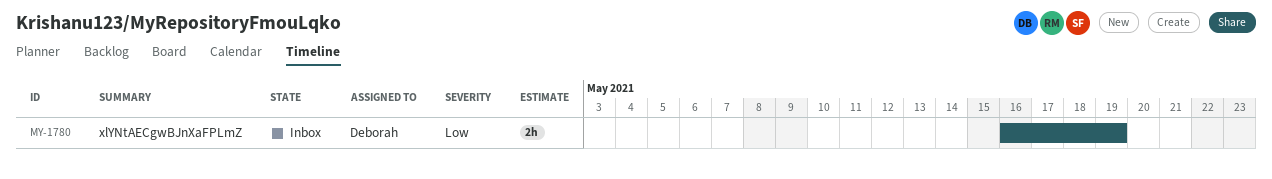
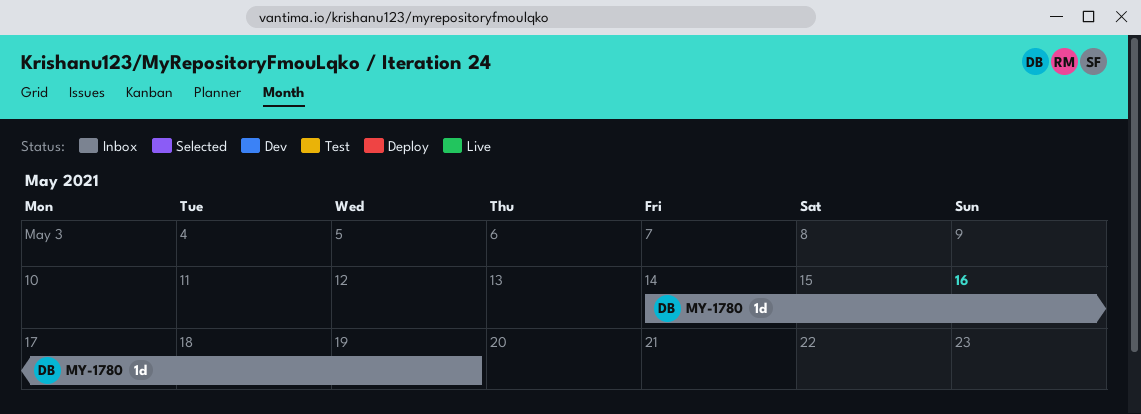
MY-1780, estimate: 2h -> 1d
MY-1780, start: May 16 -> May 14

